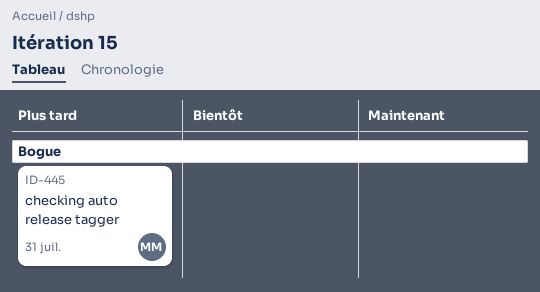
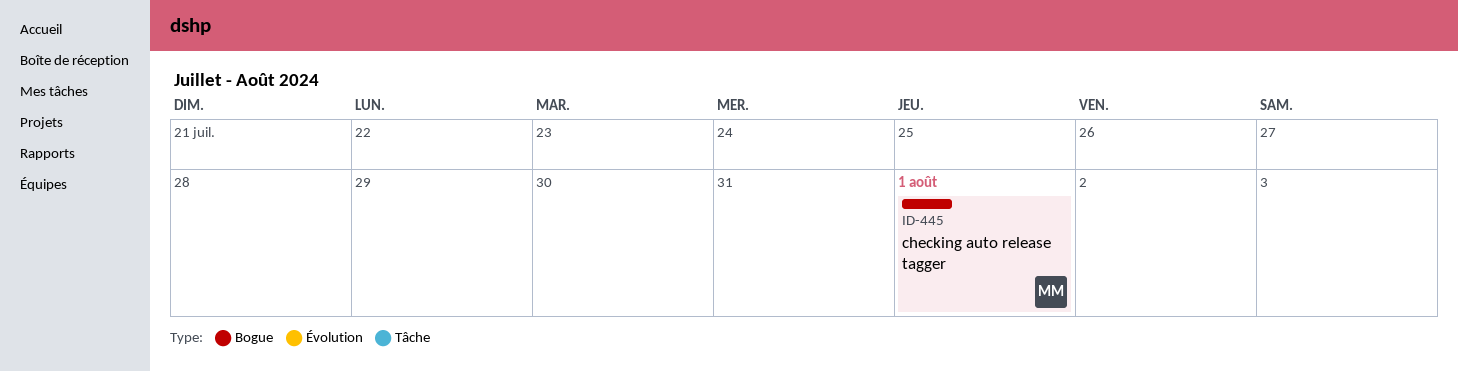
ID-445, due: Jul 31 -> Aug 1

